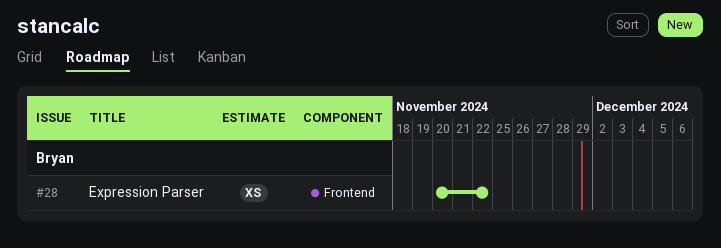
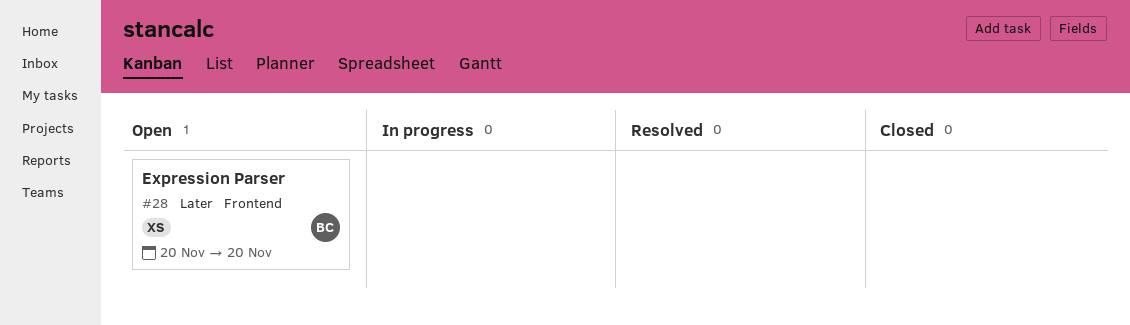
#28, due: Nov 22 -> Nov 20

